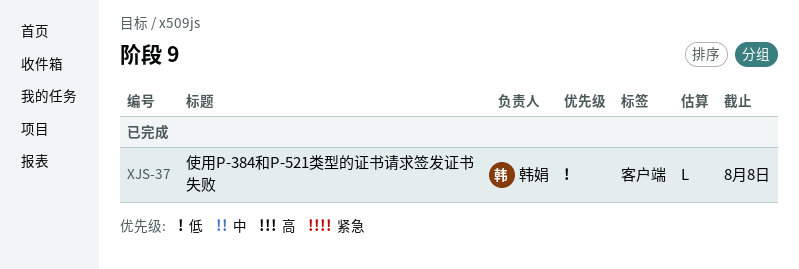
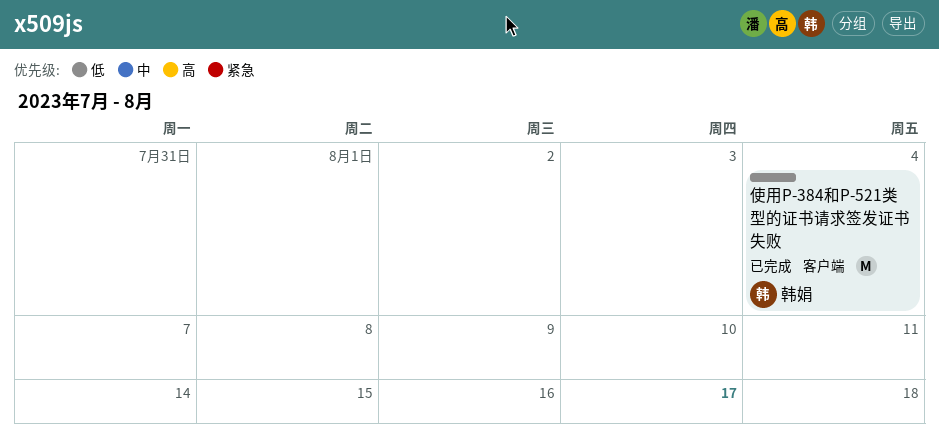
使用P-384和P-521类型的证书请求签发证书失败, estimate: L -> M
使用P-384和P-521类型的证书请求签发证书失败, due: Aug 8 -> Aug 4

